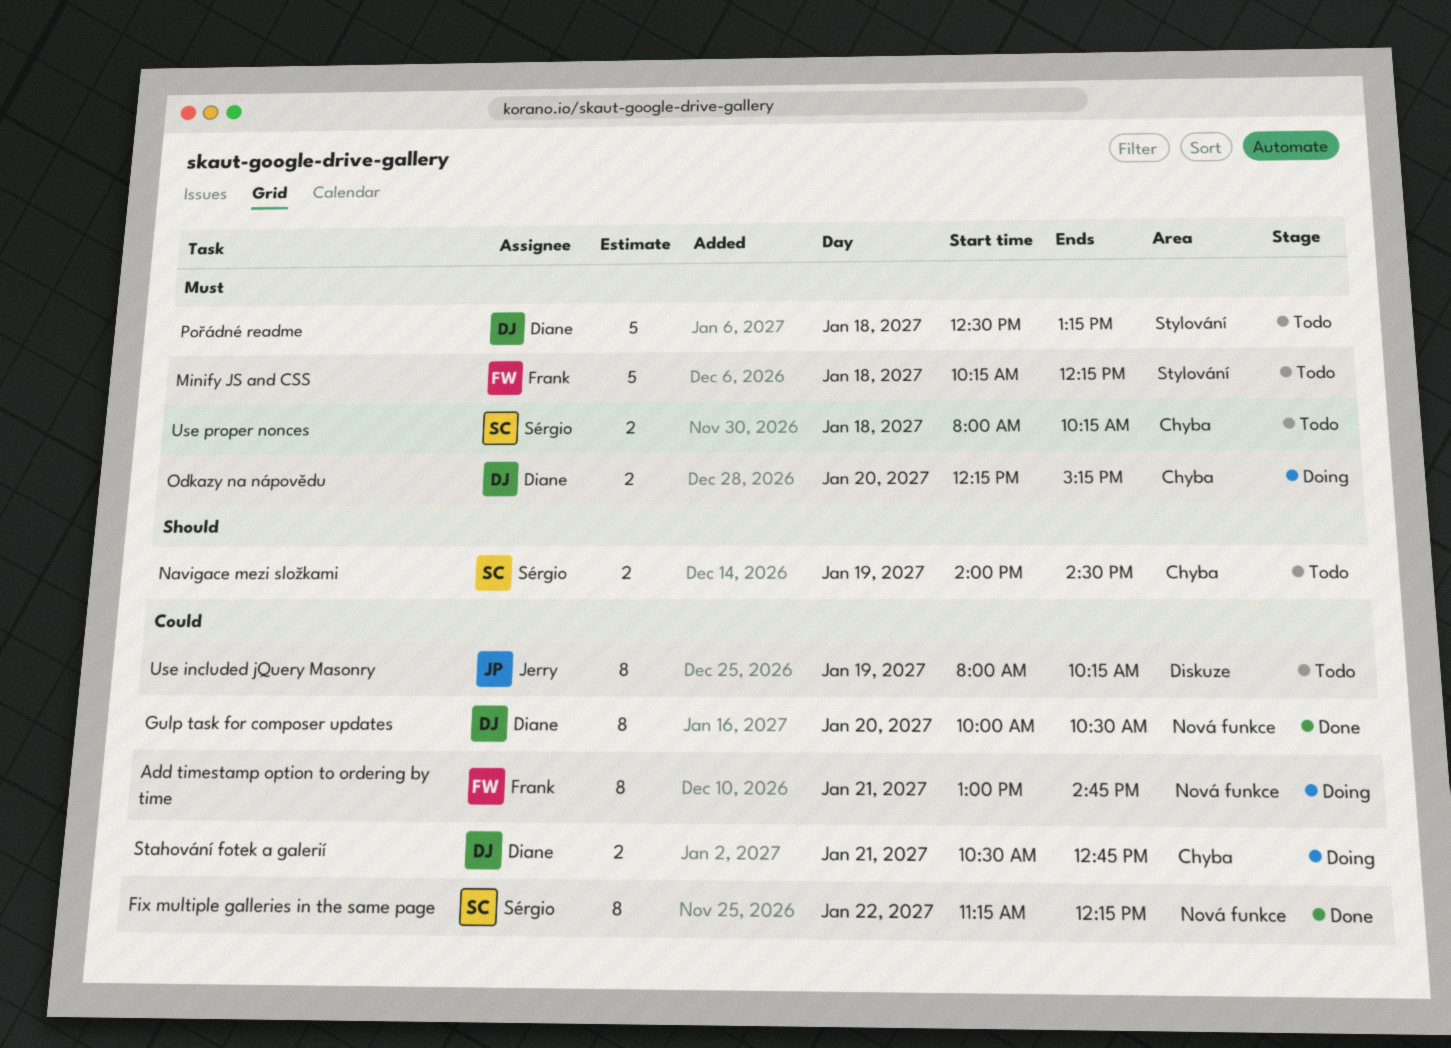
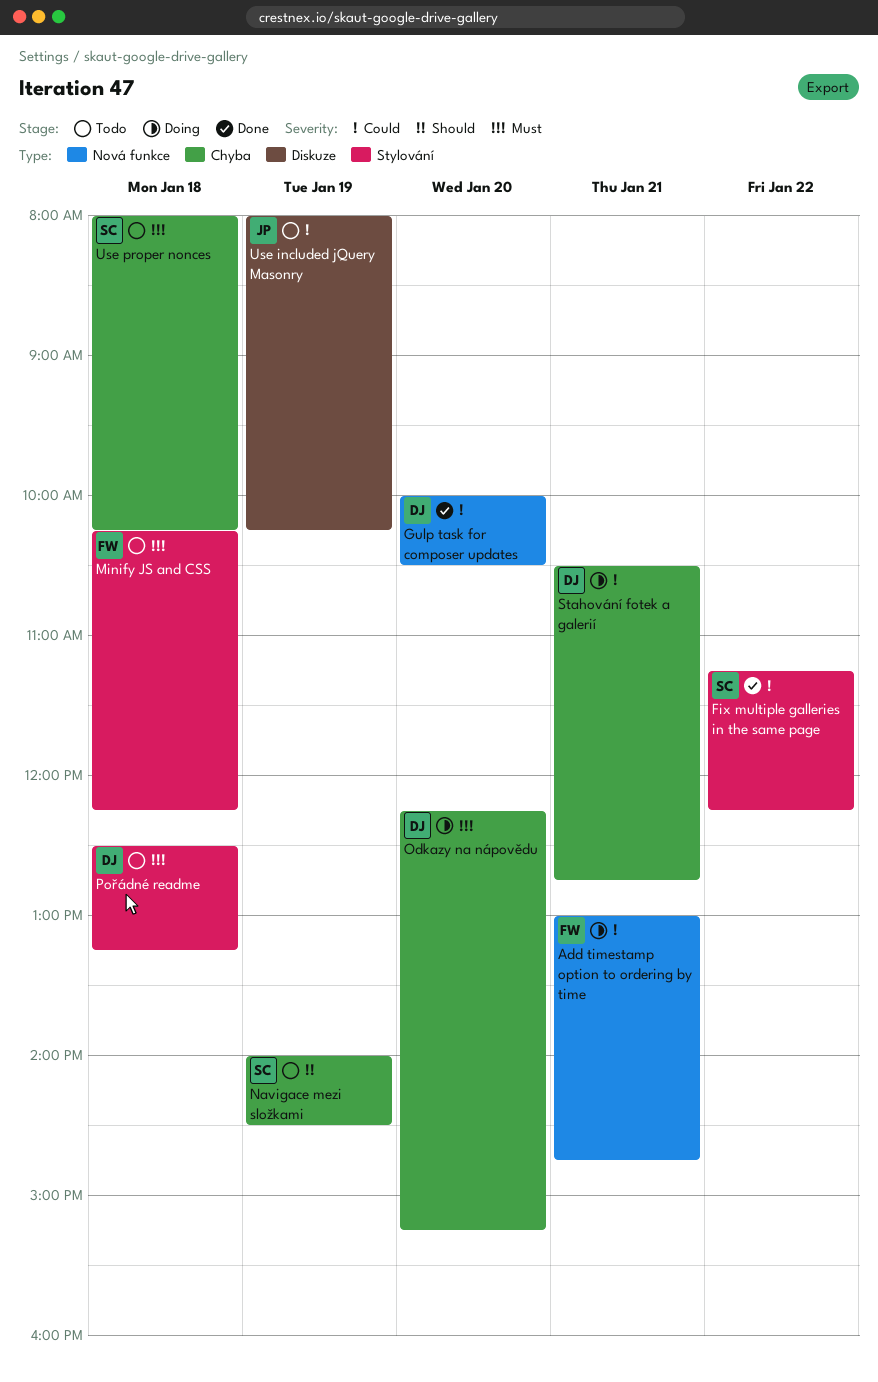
Fix multiple galleries in the same page, label: Nová funkce -> Stylování

